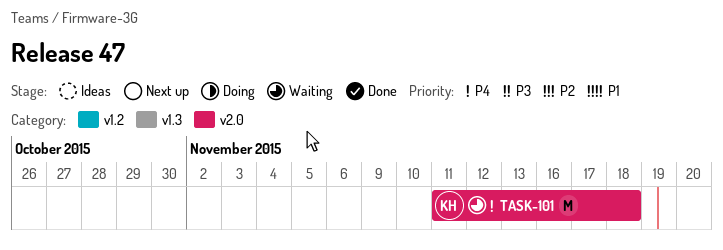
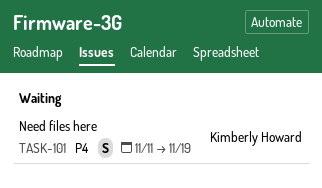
TASK-101, estimate: M -> S
TASK-101, due: Nov 18 -> Nov 19

